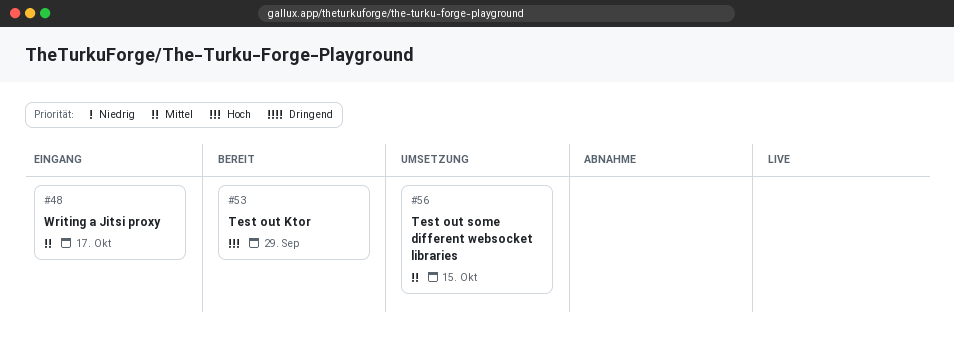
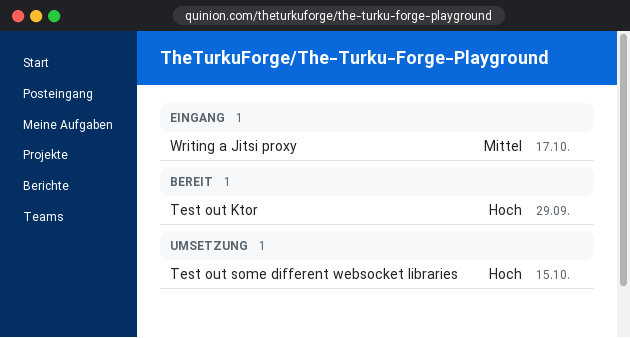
Test out some different websocket libraries, priority: Mittel -> Hoch

